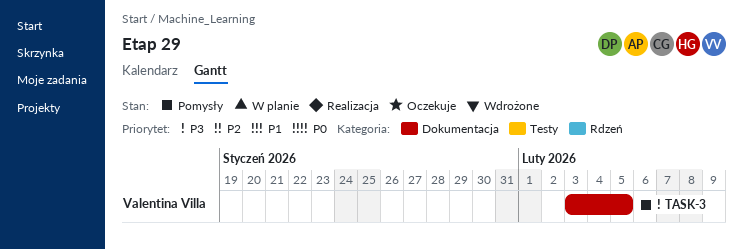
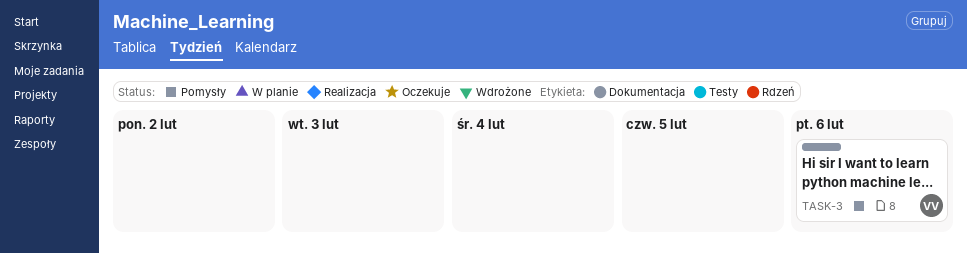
TASK-3, due: Feb 5 -> Feb 6

